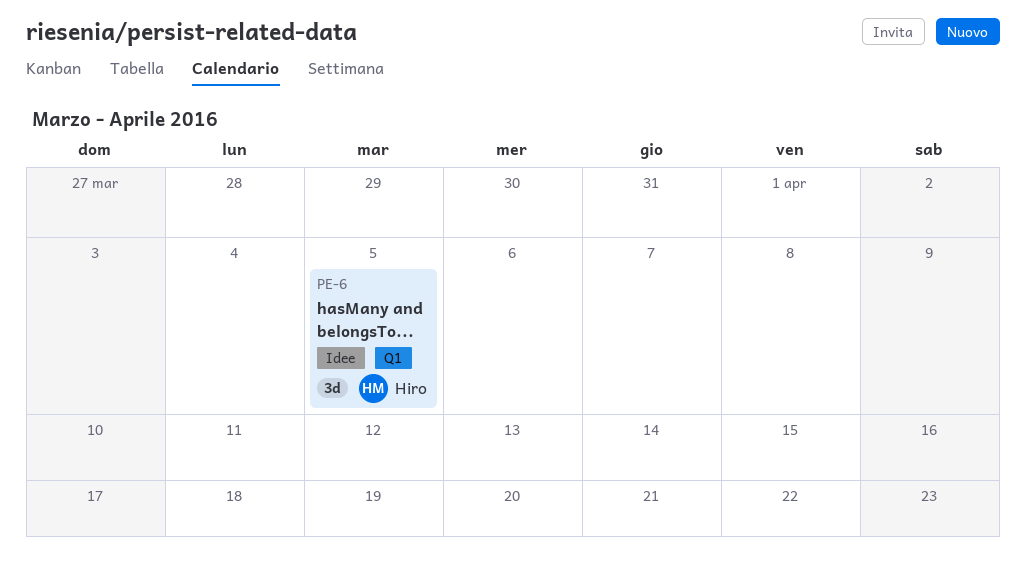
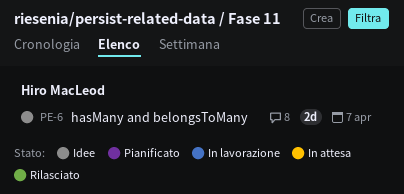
PE-6, estimate: 3d -> 2d
PE-6, due: Apr 5 -> Apr 7

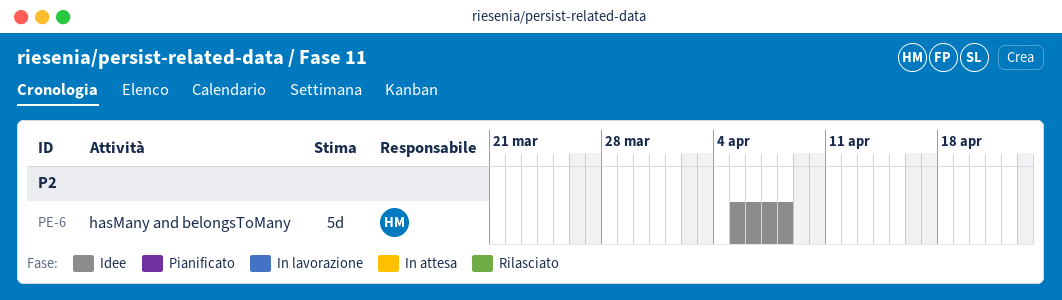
PE-6, estimate: 2d -> 5d
PE-6, due: Apr 7 -> Apr 8

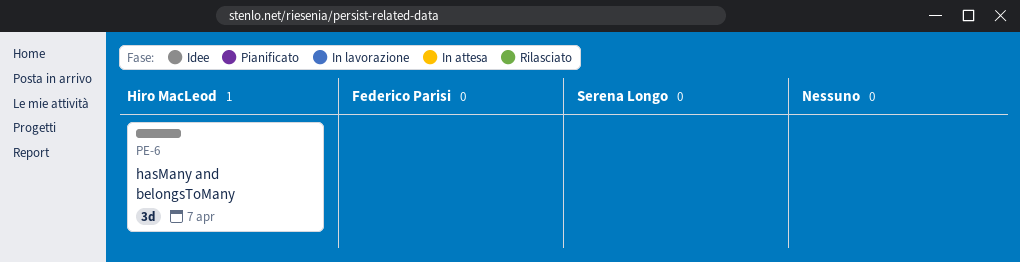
PE-6, estimate: 5d -> 3d
PE-6, due: Apr 8 -> Apr 7

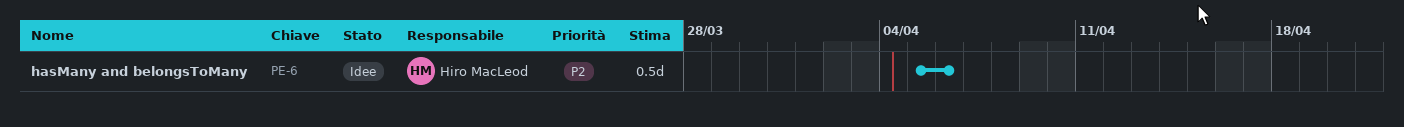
PE-6, estimate: 3d -> 0.5d
PE-6, due: Apr 7 -> Apr 6

